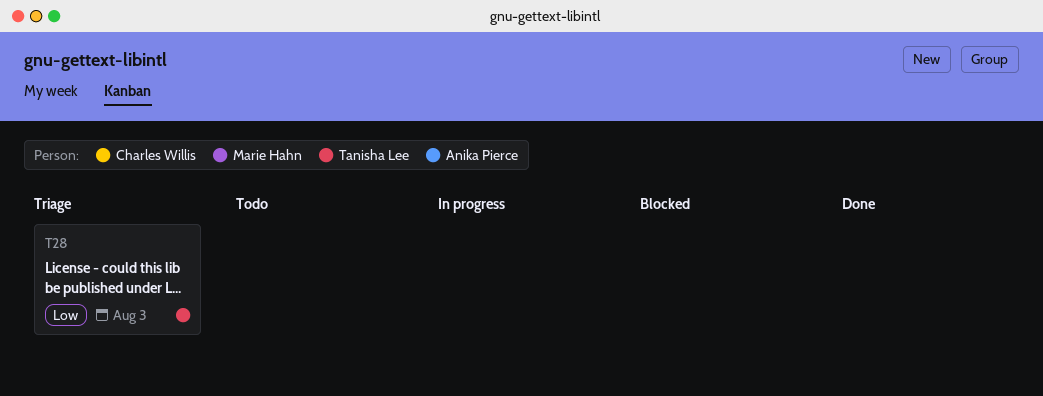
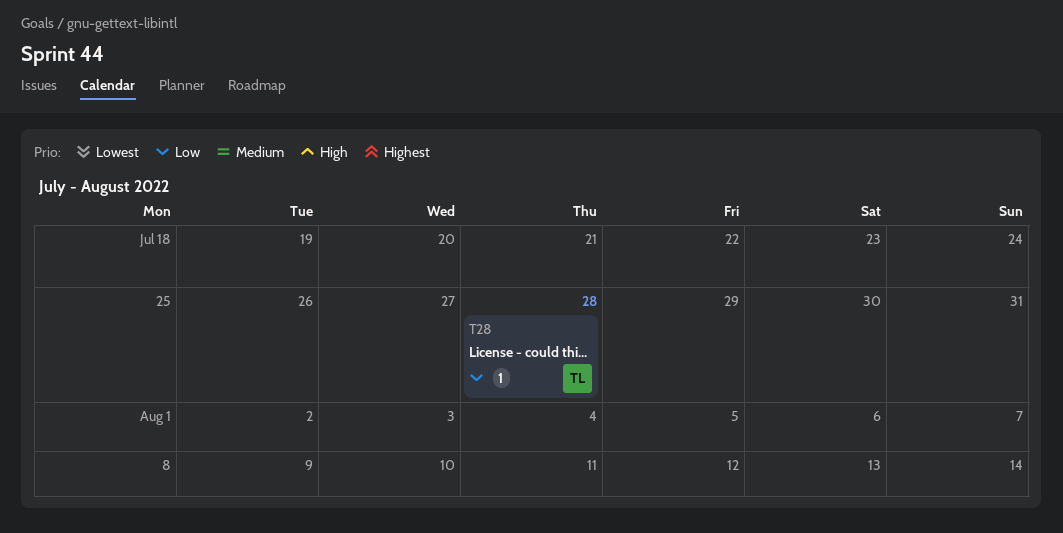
T28, due: Aug 3 -> Jul 28

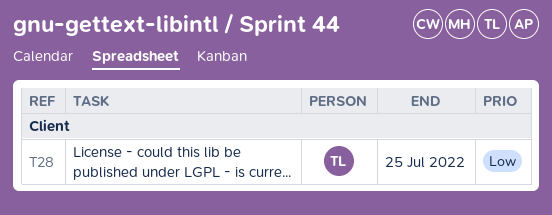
T28, due: Jul 28 -> Jul 25

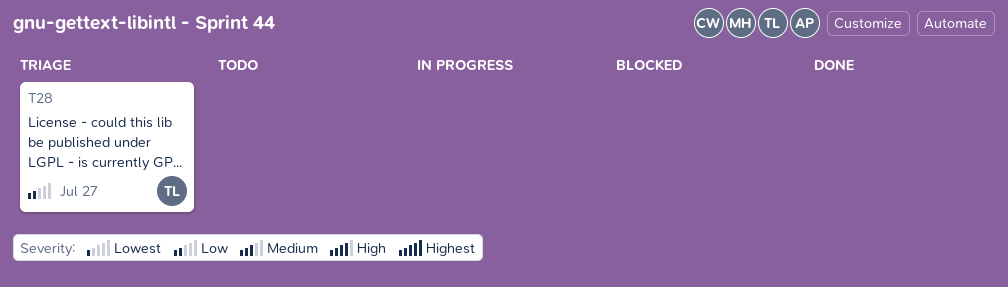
T28, due: Jul 25 -> Jul 27

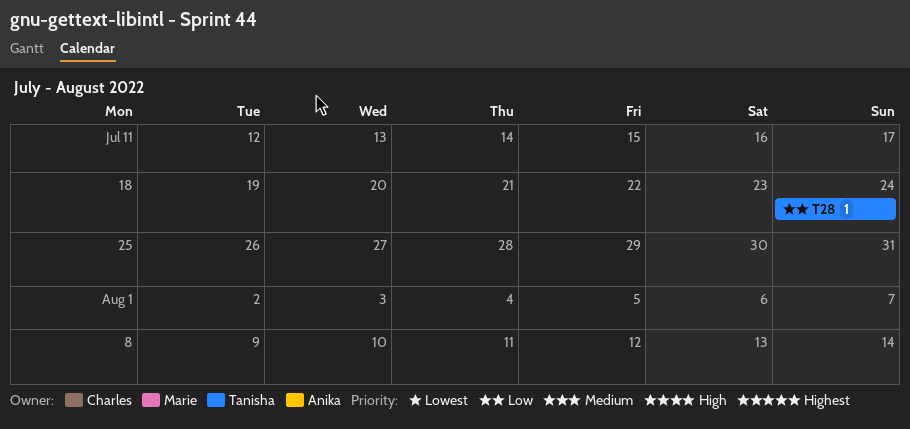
T28, due: Jul 27 -> Jul 24

